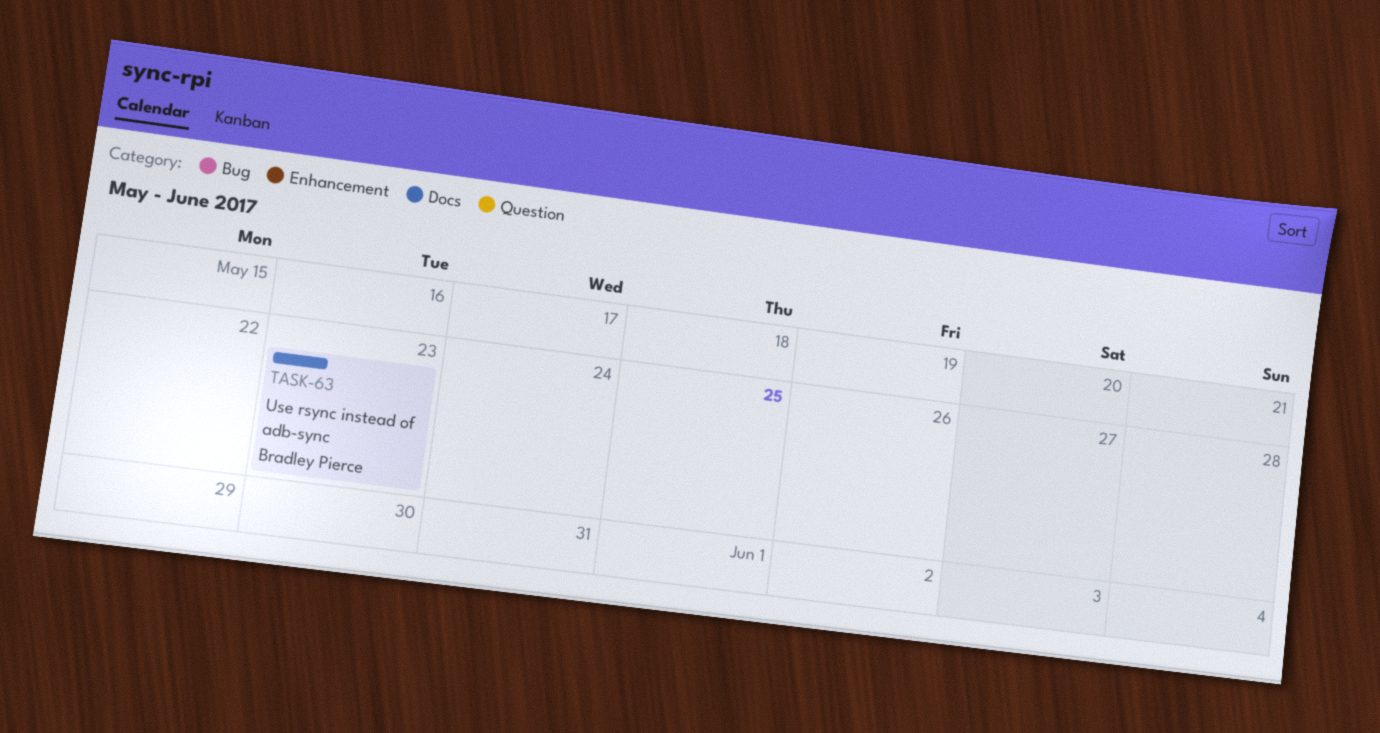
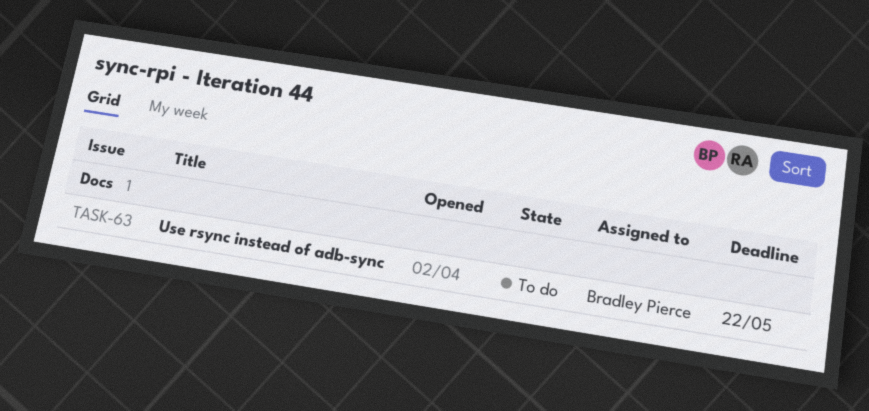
TASK-63, due: May 23 -> May 22

